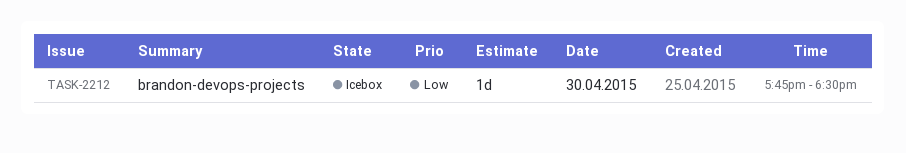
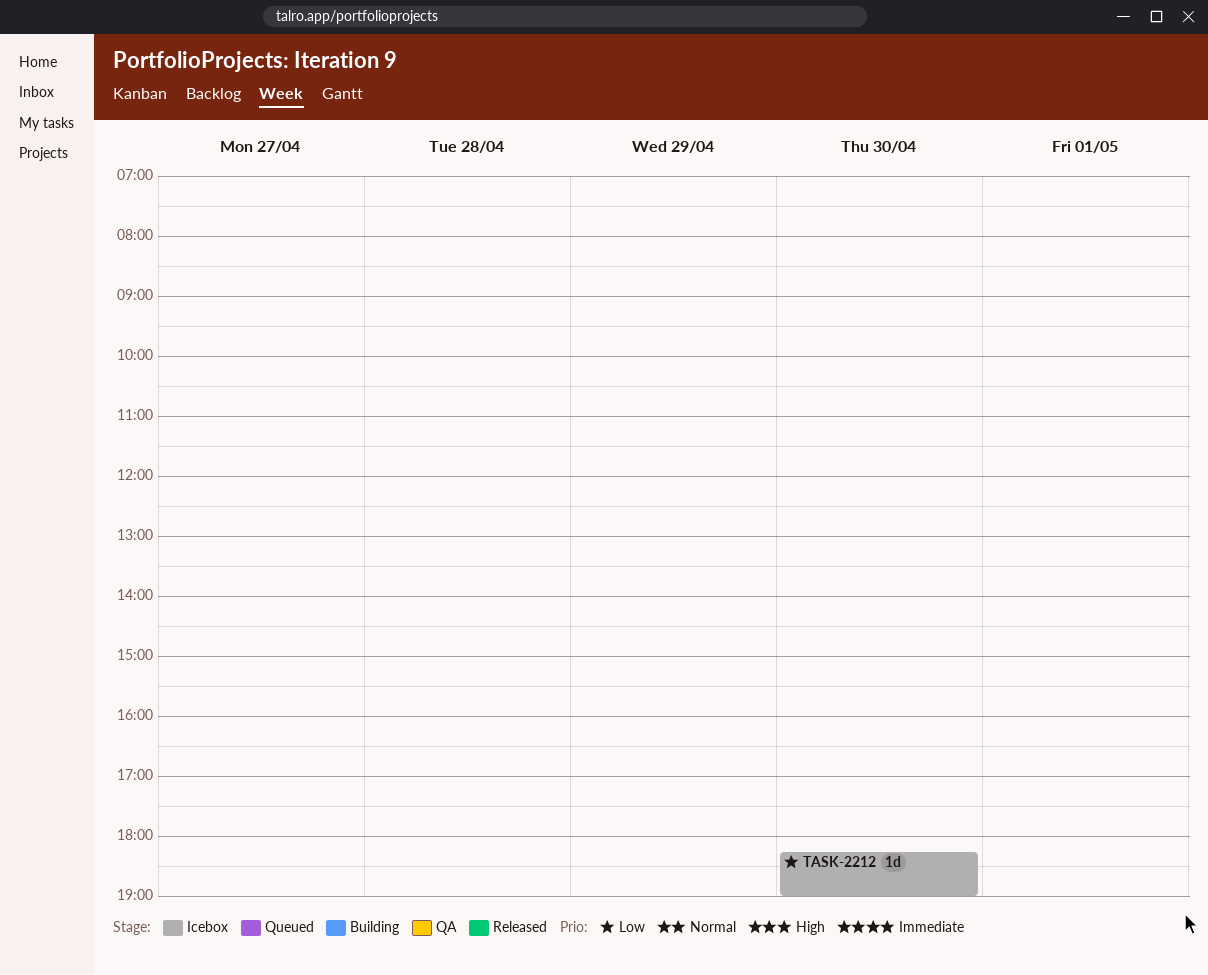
TASK-2212, begins: 17:45 -> 18:15
TASK-2212, ends: 18:30 -> 19:00

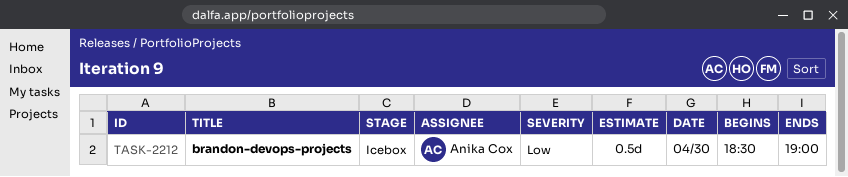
TASK-2212, estimate: 1d -> 0.5d
TASK-2212, begins: 18:15 -> 18:30

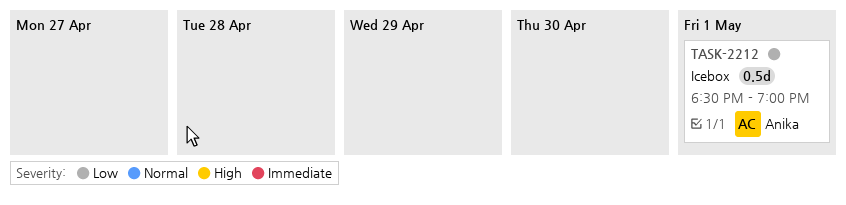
TASK-2212, day: Apr 30 -> May 1

